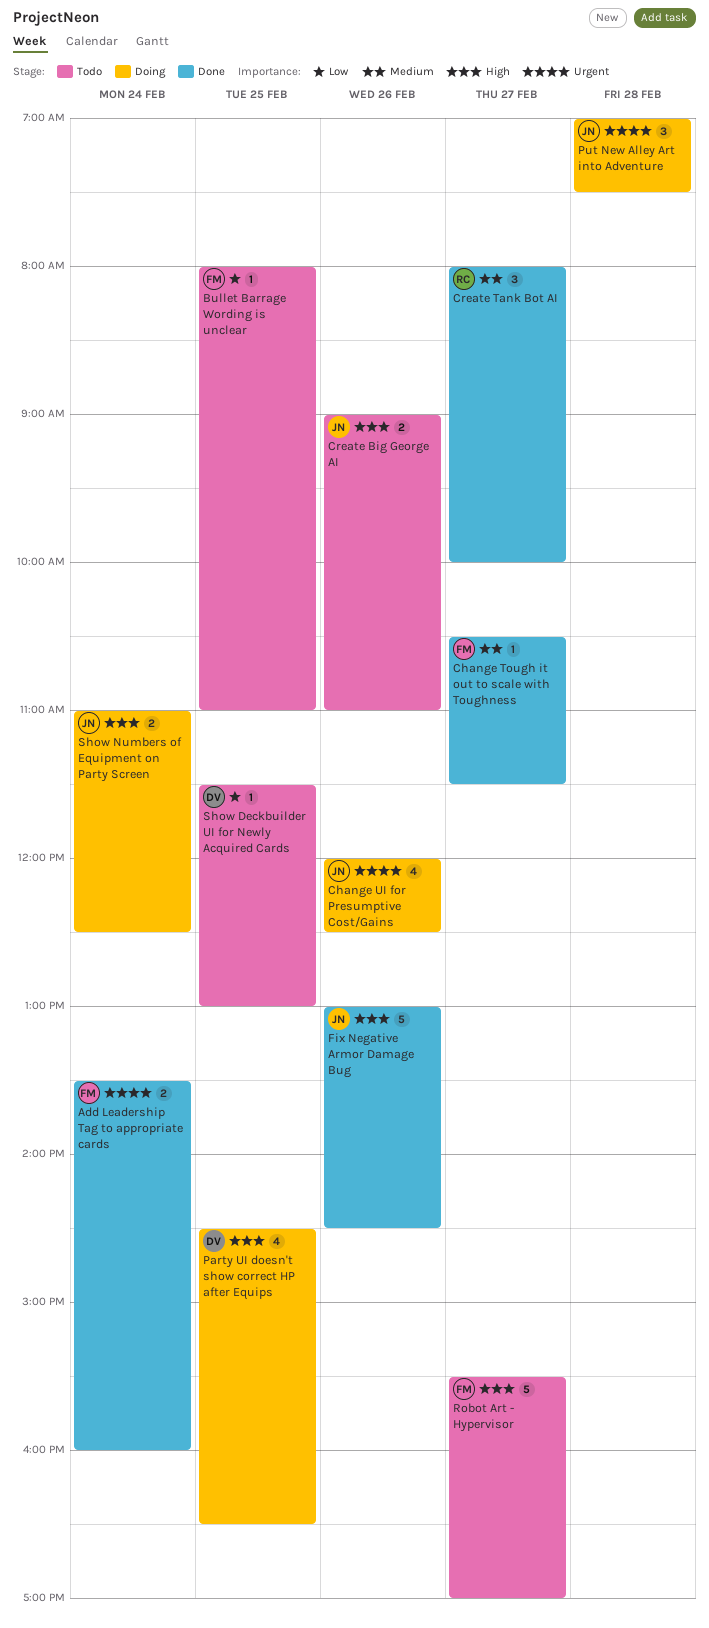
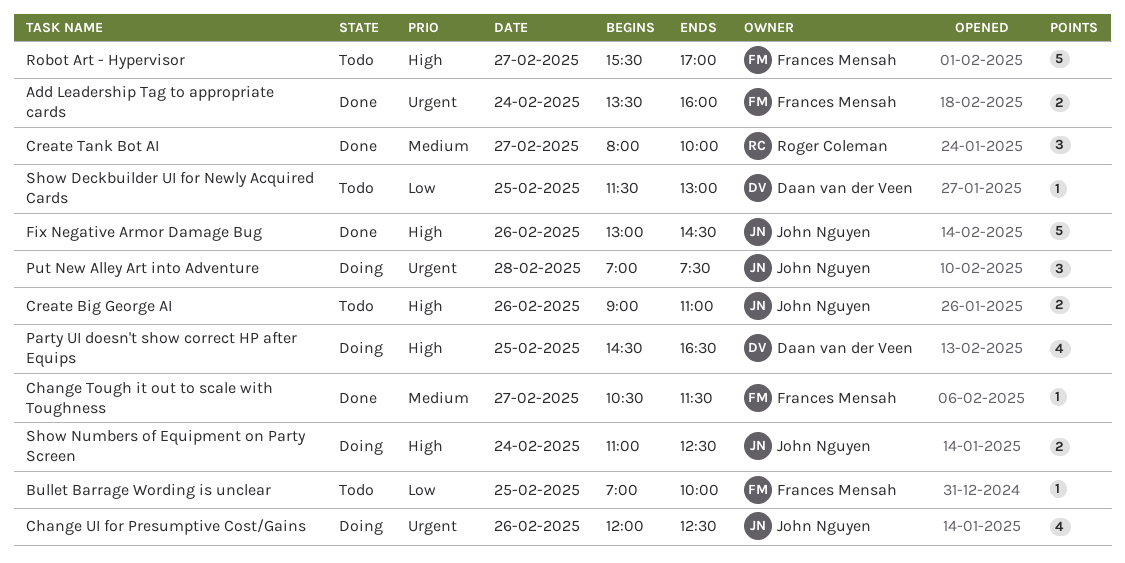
Bullet Barrage Wording is unclear, begins: 08:00 -> 07:00
Bullet Barrage Wording is unclear, ends: 11:00 -> 10:00

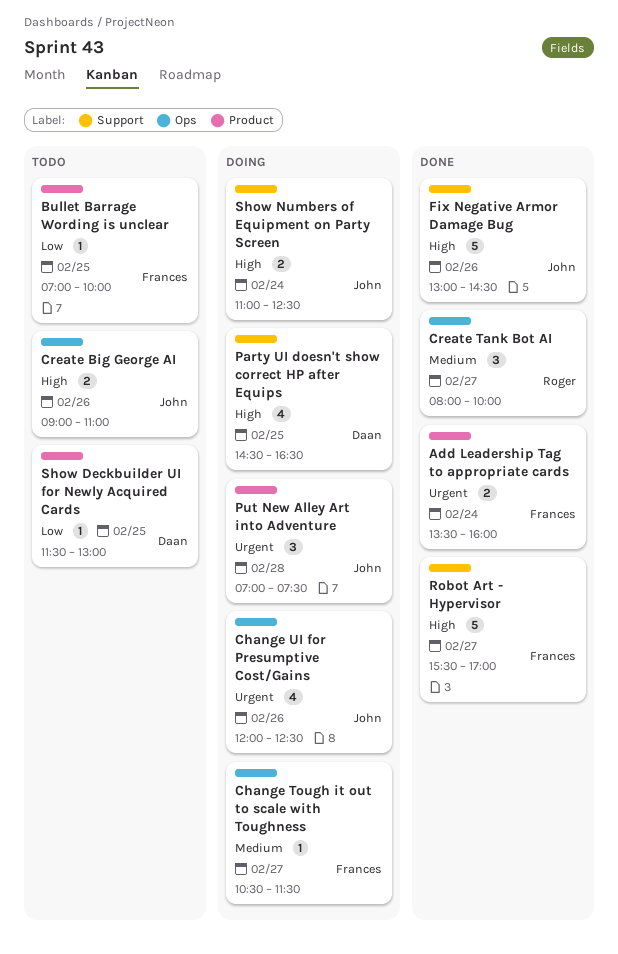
Change Tough it out to scale with Toughness, status: Done -> Doing
Robot Art - Hypervisor, status: Todo -> Done

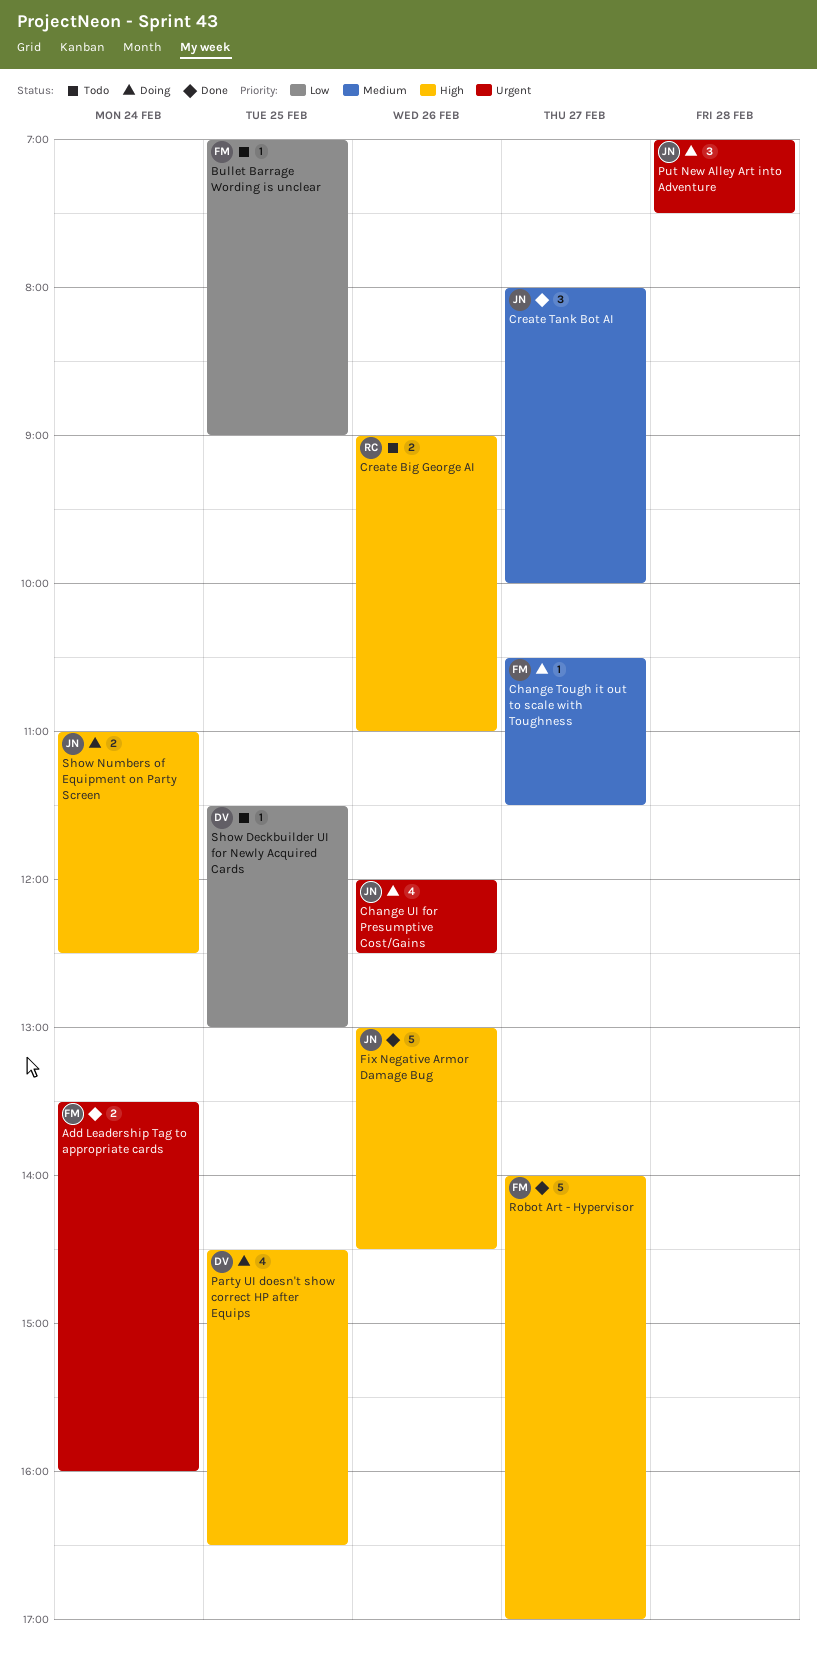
Bullet Barrage Wording is unclear, ends: 10:00 -> 09:00
Create Big George AI, owner: John -> Roger
Create Tank Bot AI, owner: Roger -> John
Robot Art - Hypervisor, begins: 15:30 -> 14:00

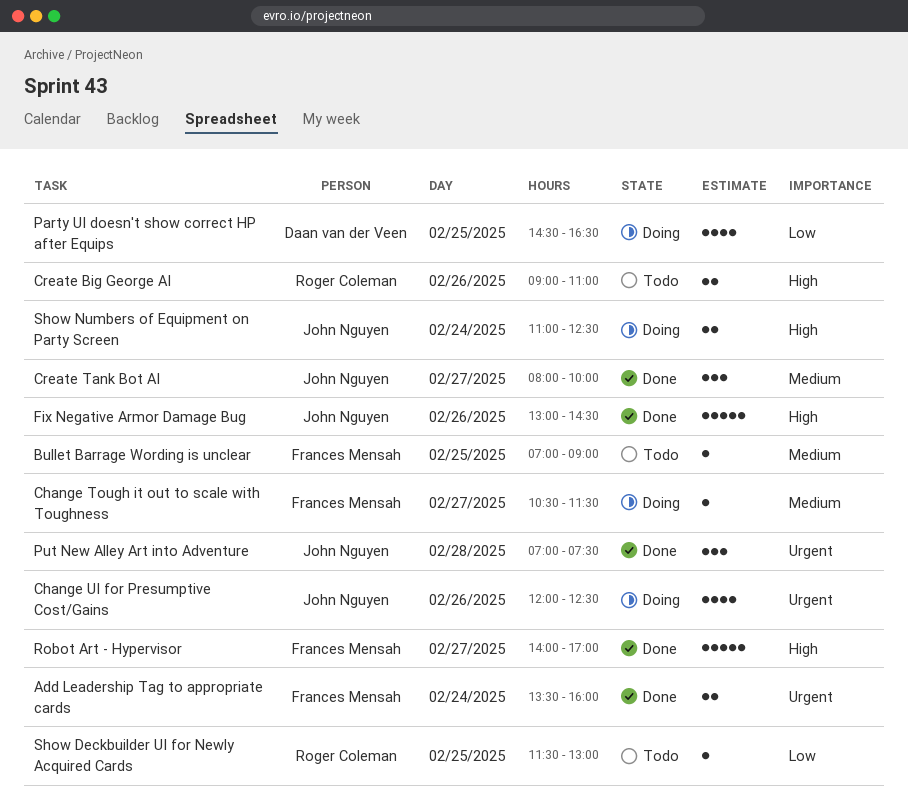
Bullet Barrage Wording is unclear, priority: Low -> Medium
Party UI doesn't show correct HP after Equips, priority: High -> Low
Put New Alley Art into Adventure, status: Doing -> Done
Show Deckbuilder UI for Newly Acquired Cards, owner: Daan van der Veen -> Roger Coleman

